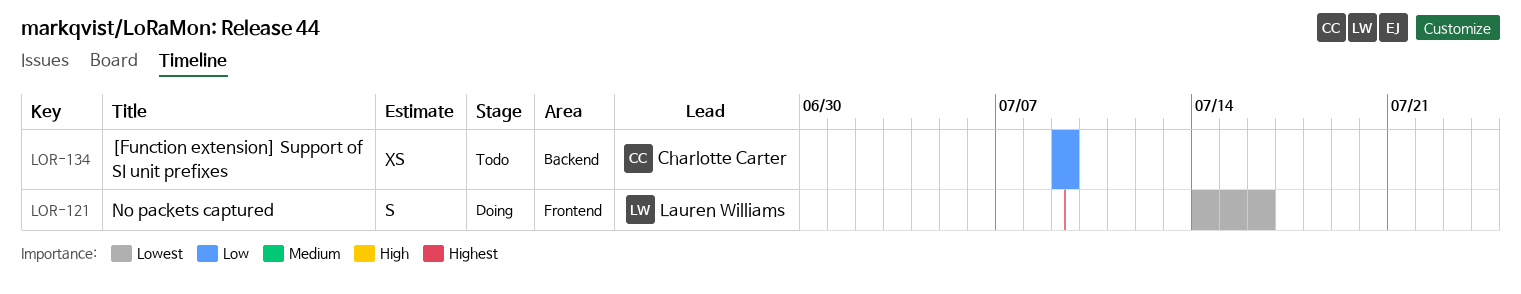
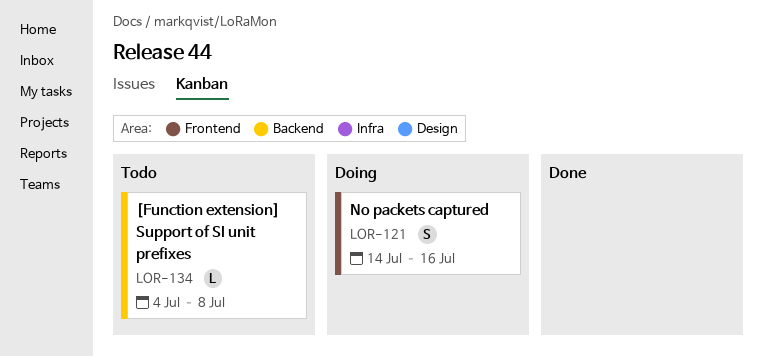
LOR-134, estimate: XS -> L
LOR-134, start: Jul 9 -> Jul 4
LOR-134, due: Jul 9 -> Jul 8

